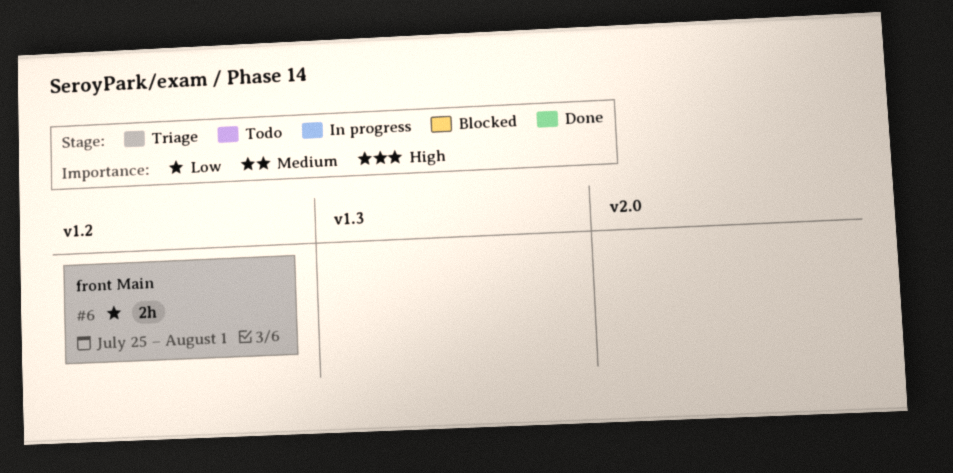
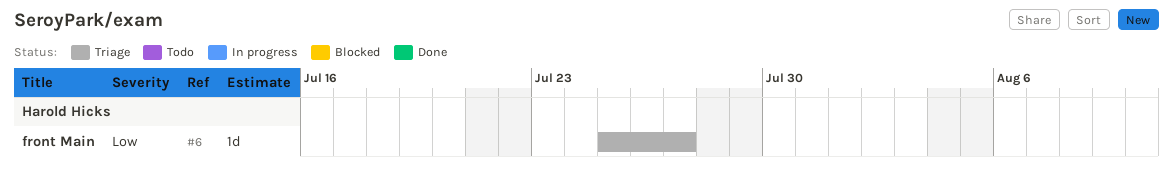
#6, estimate: 2h -> 1d
#6, due: Aug 1 -> Jul 27

